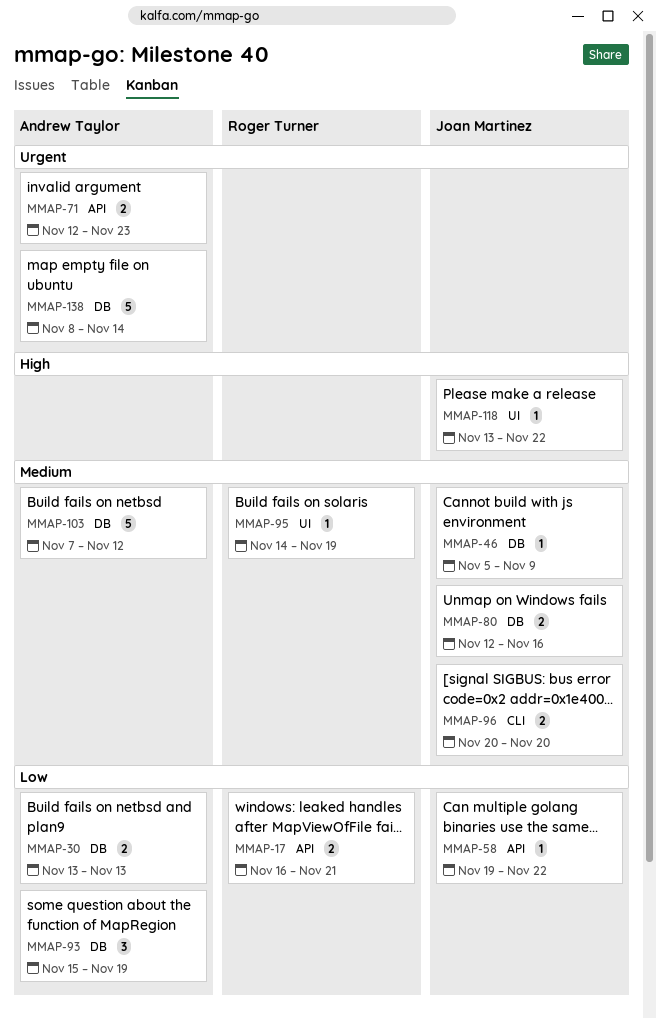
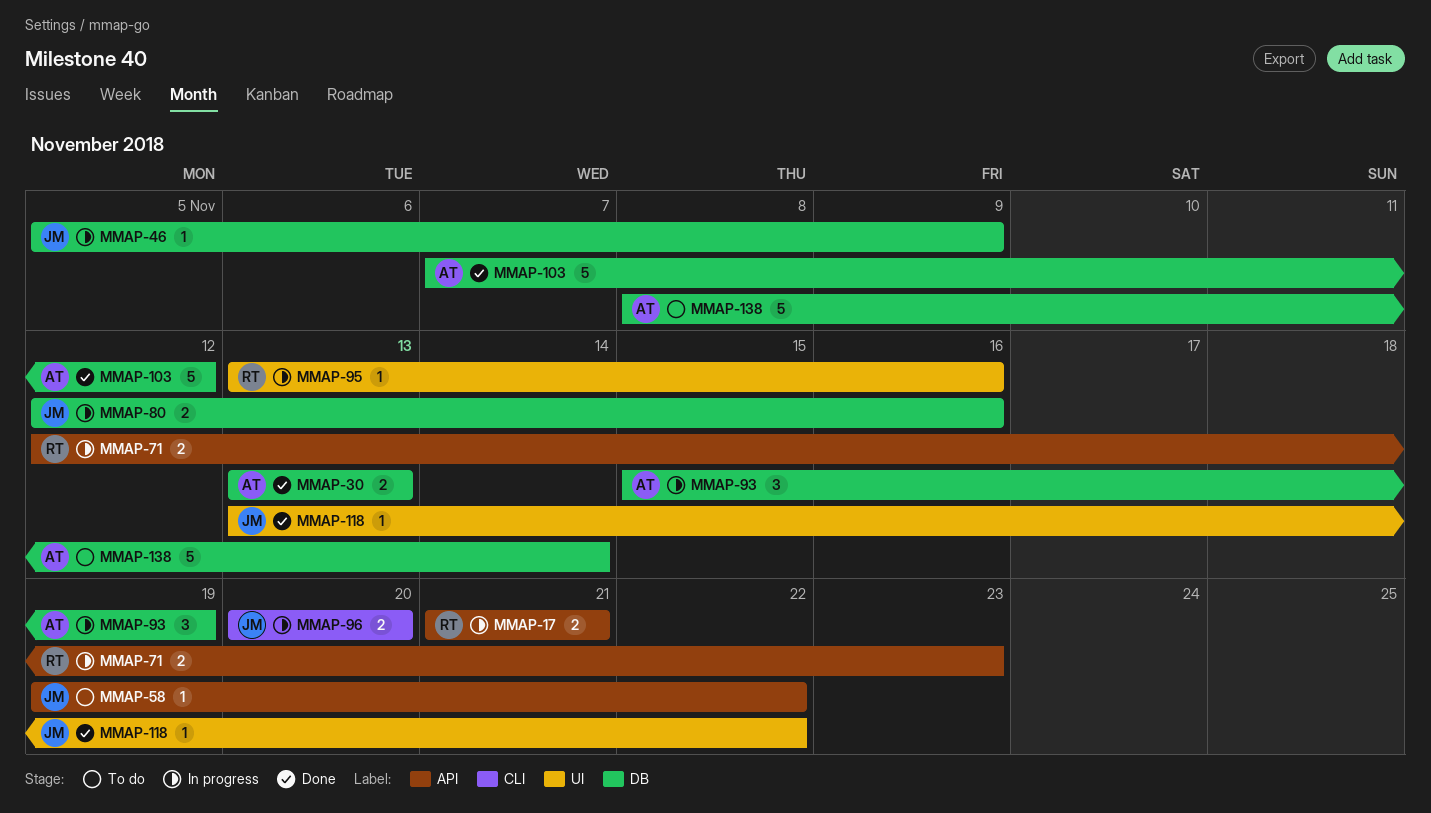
MMAP-17, start: Nov 16 -> Nov 21
MMAP-71, owner: Andrew Taylor -> Roger Turner
MMAP-95, start: Nov 14 -> Nov 13
MMAP-95, due: Nov 19 -> Nov 16

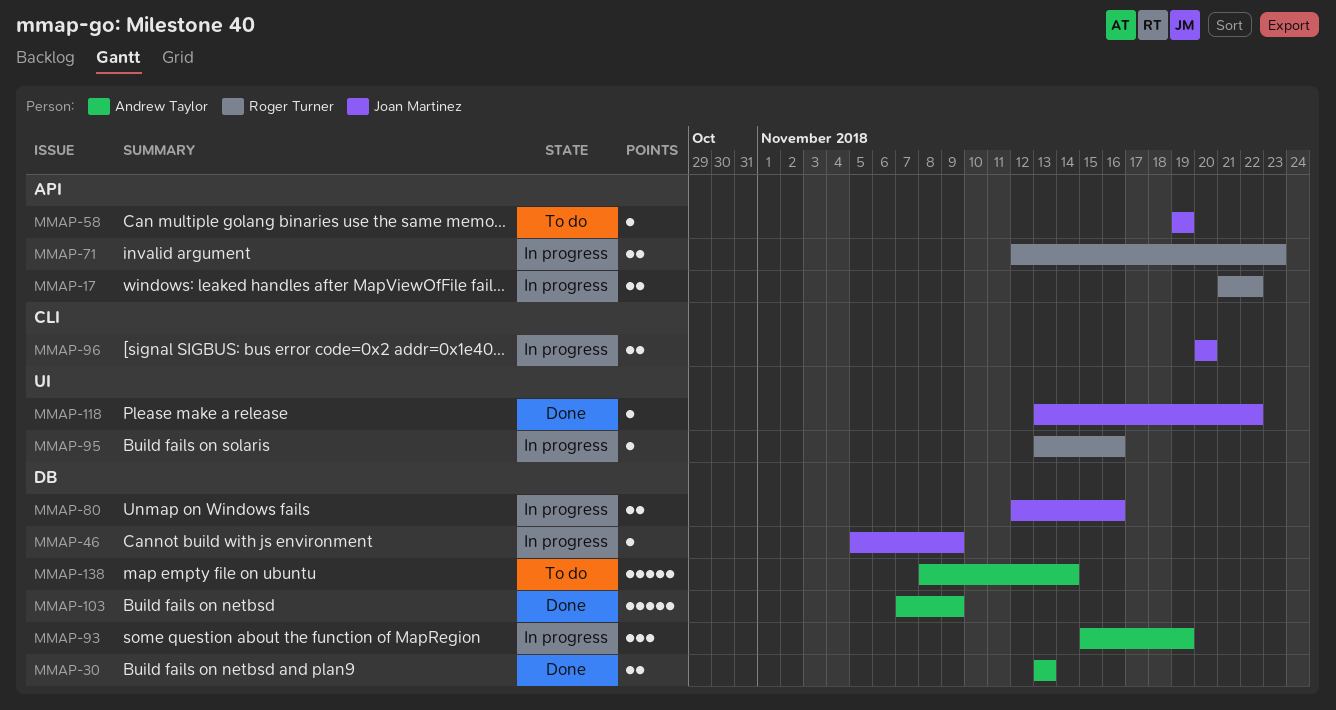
MMAP-17, due: Nov 21 -> Nov 22
MMAP-58, due: Nov 22 -> Nov 19
MMAP-103, due: Nov 12 -> Nov 9

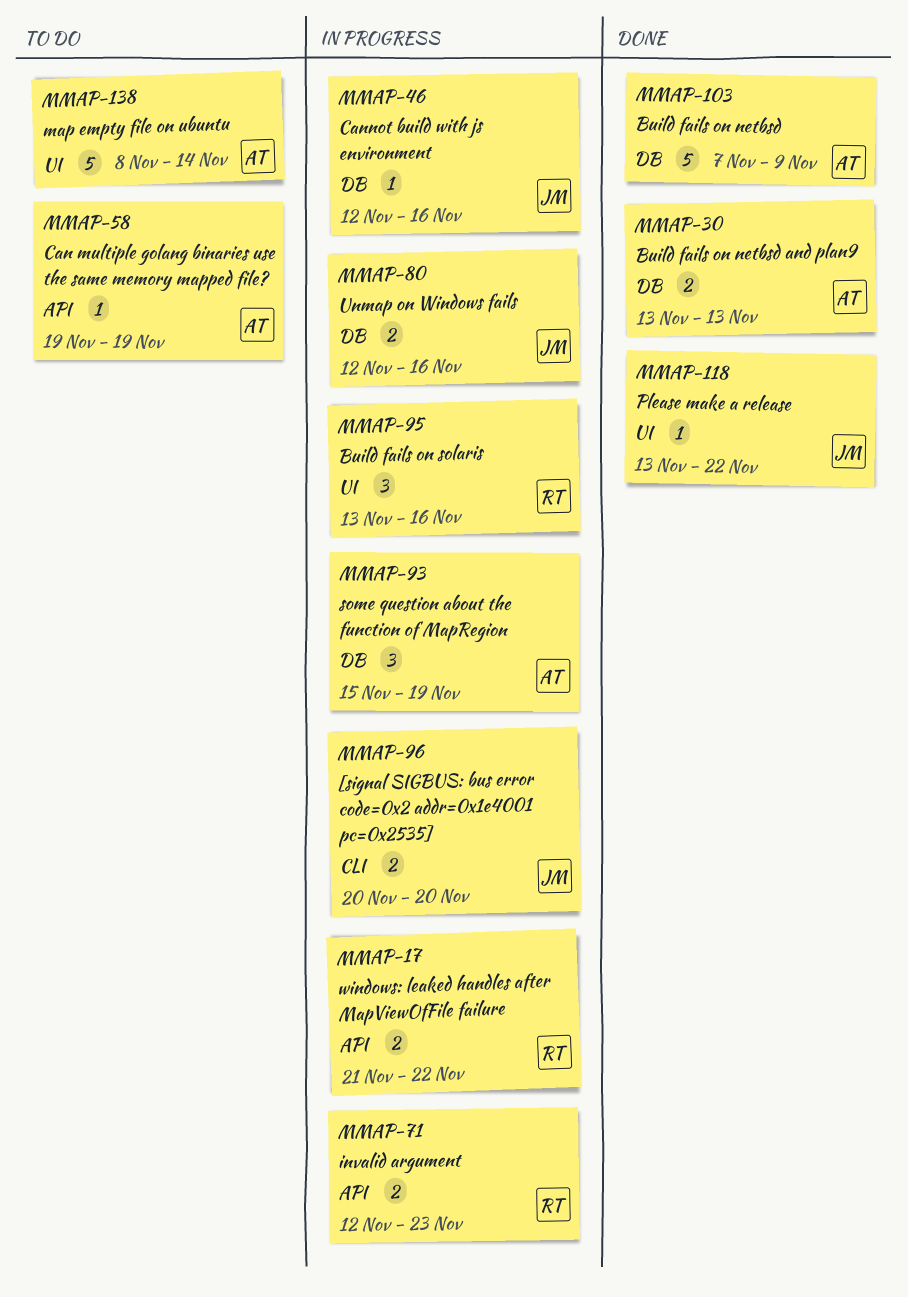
MMAP-46, start: Nov 5 -> Nov 12
MMAP-46, due: Nov 9 -> Nov 16
MMAP-58, owner: Joan Martinez -> Andrew Taylor
MMAP-95, estimate: 1 -> 3
MMAP-138, label: DB -> UI

